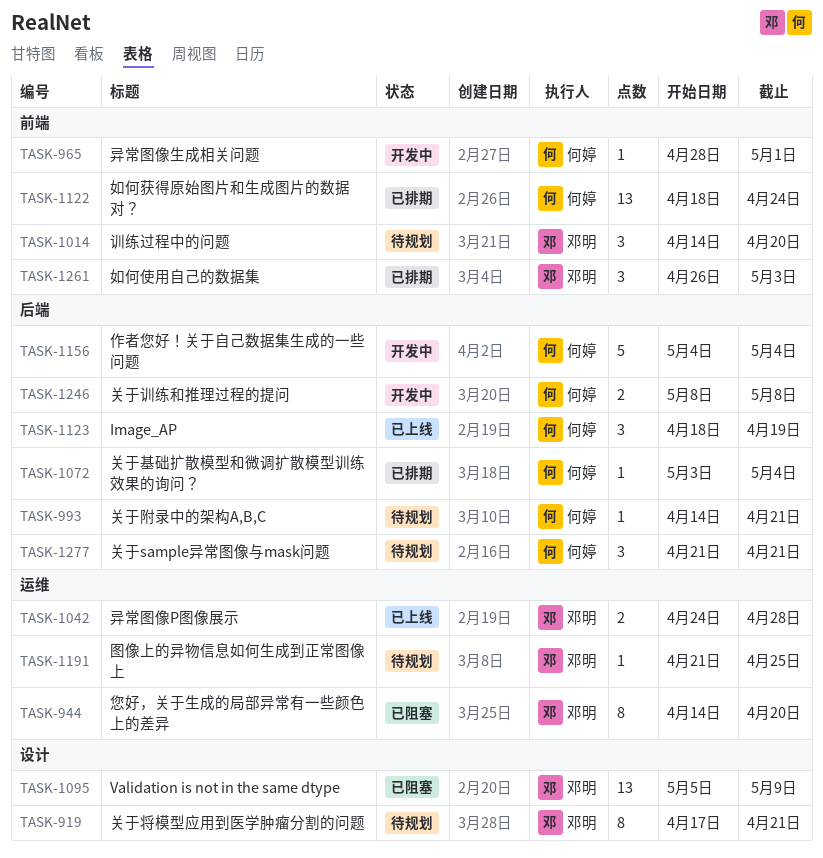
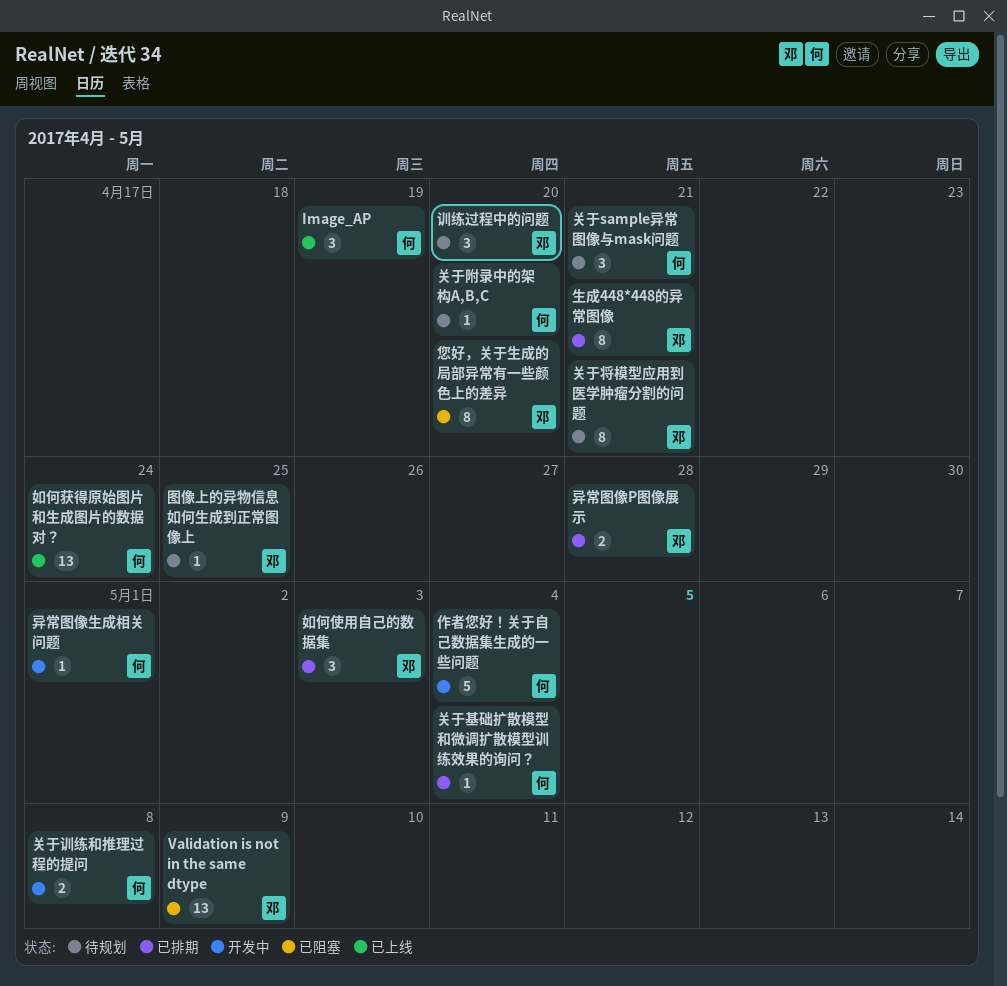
关于附录中的架构A,B,C, due: Apr 21 -> Apr 20
如何获得原始图片和生成图片的数据对？, status: 已排期 -> 已上线
异常图像P图像展示, status: 已上线 -> 已排期
生成448*448的异常图像: none -> present

